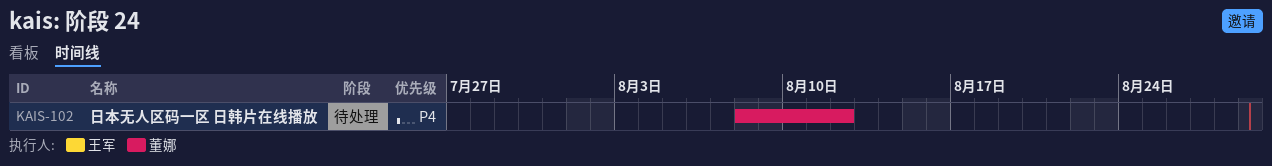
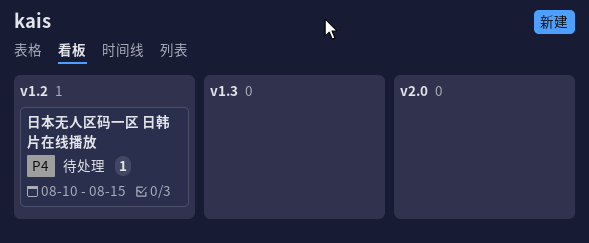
日本无人区码一区 日韩片在线播放, start: Aug 8 -> Aug 10
日本无人区码一区 日韩片在线播放, due: Aug 12 -> Aug 15

